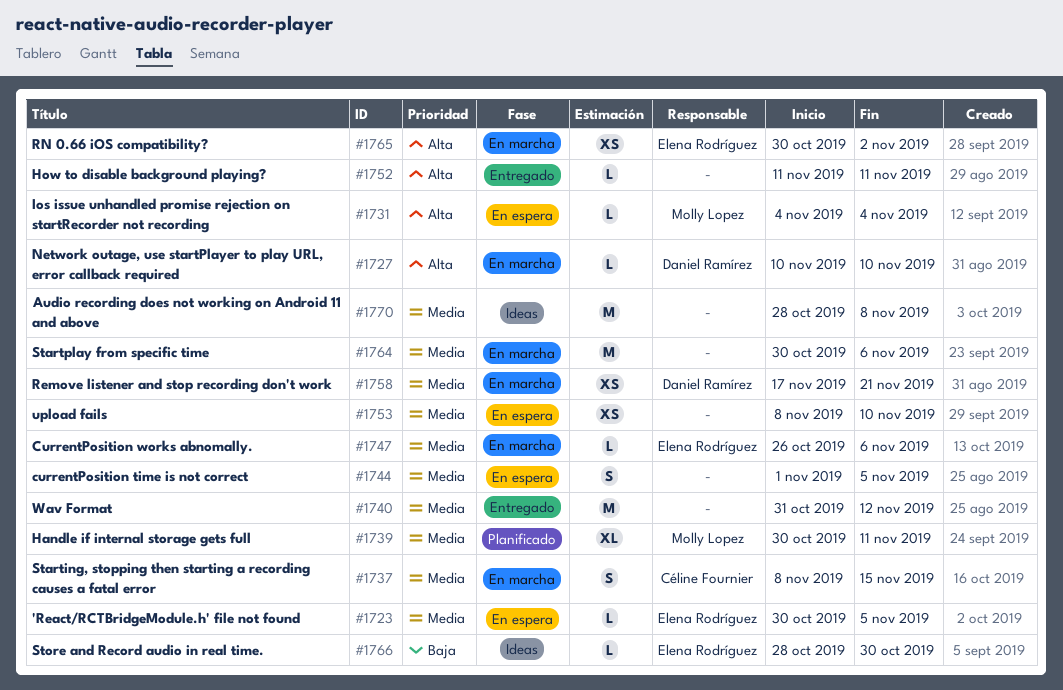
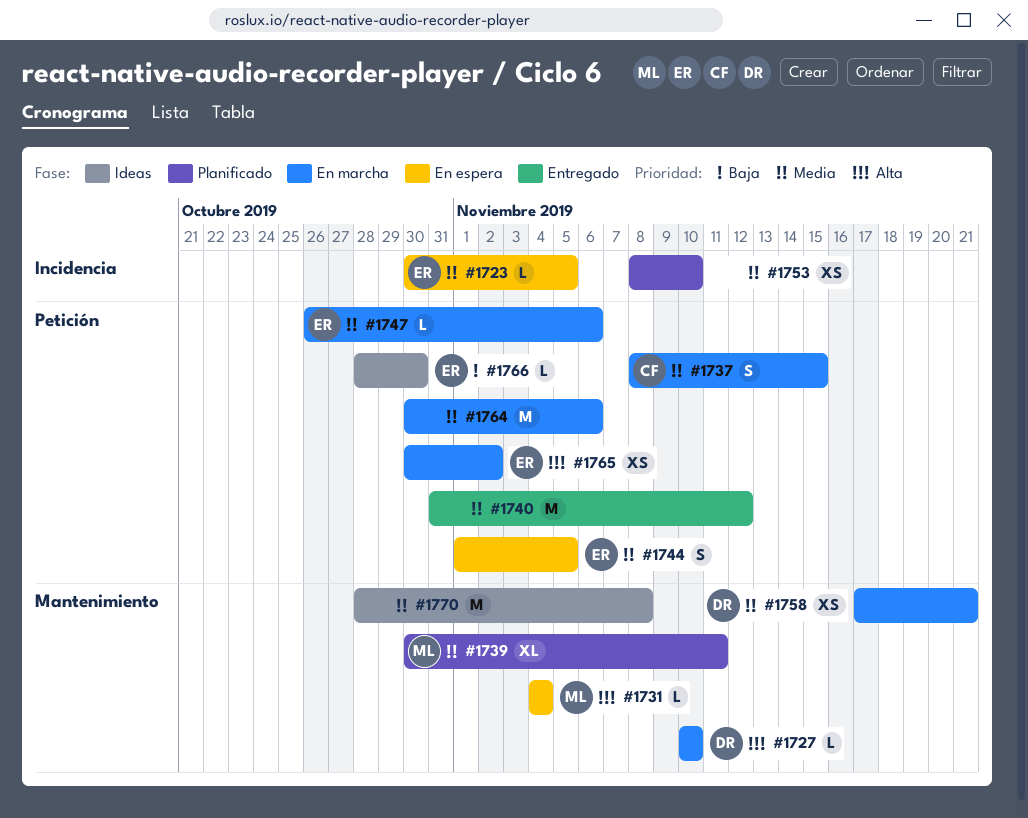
#1744, owner: none -> Elena Rodríguez
#1752: present -> none
#1753, status: En espera -> Planificado

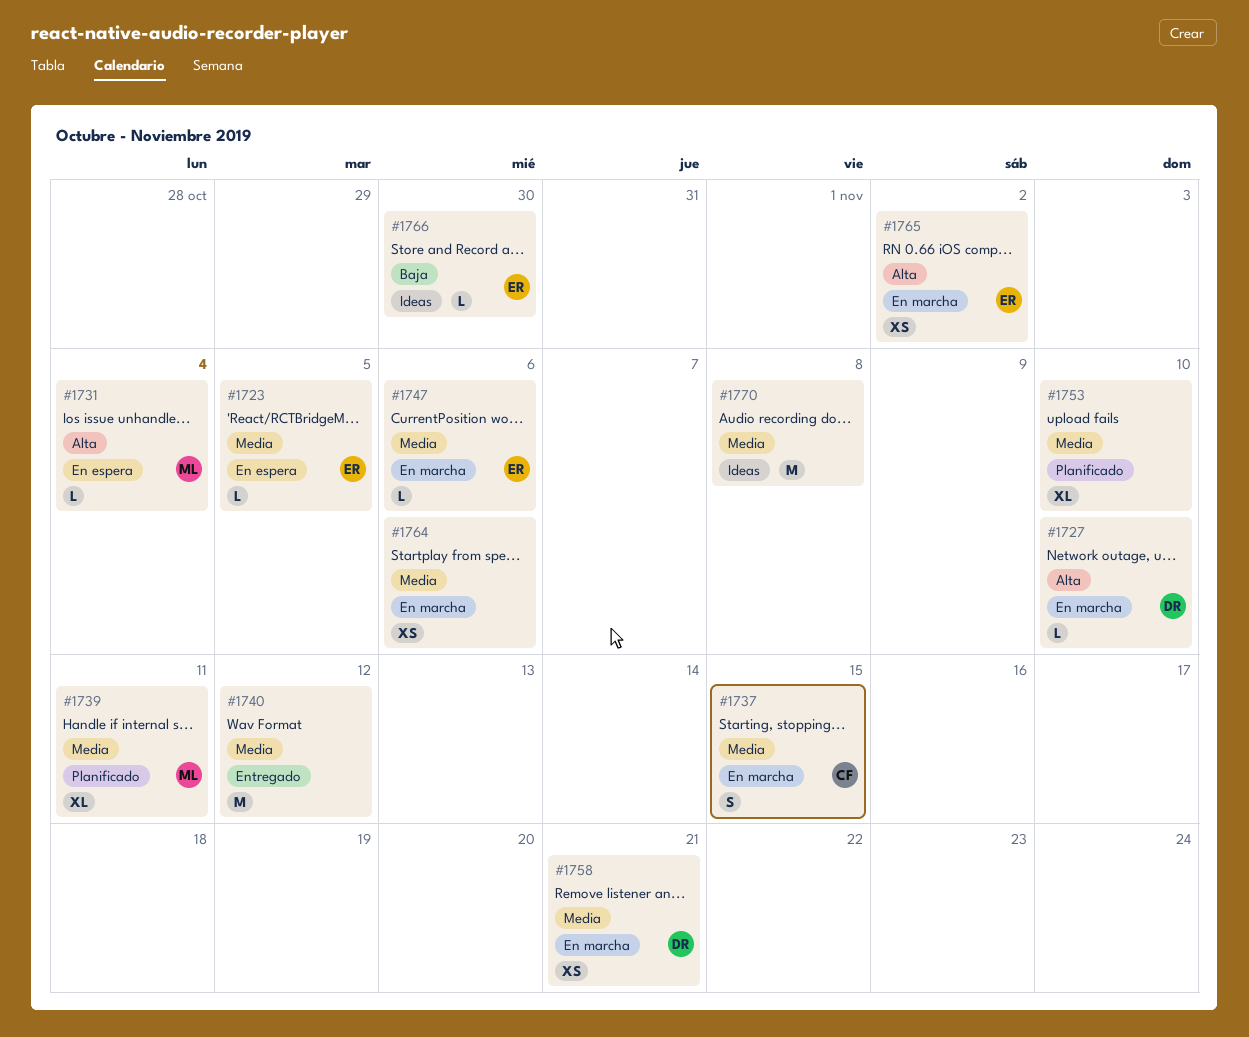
#1744: present -> none
#1753, estimate: XS -> XL
#1764, estimate: M -> XS

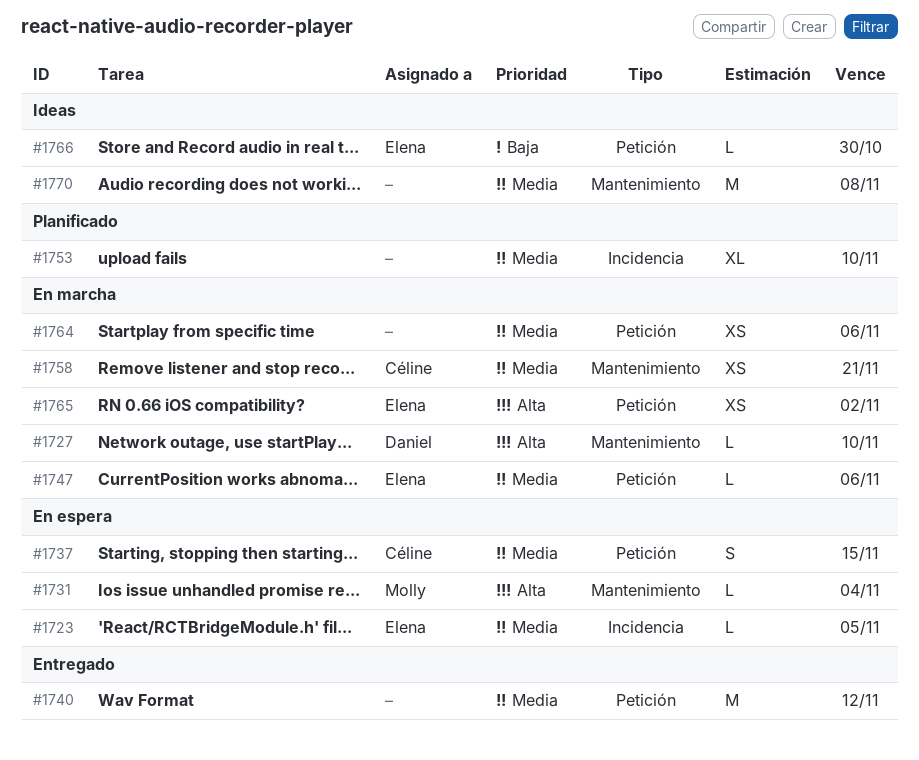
#1737, status: En marcha -> En espera
#1739: present -> none
#1758, owner: Daniel -> Céline

